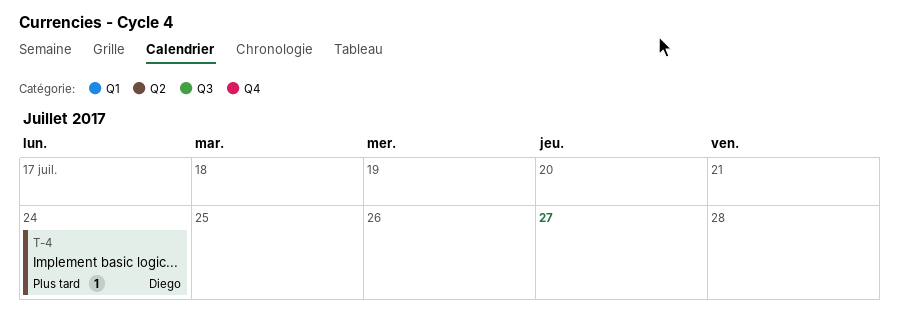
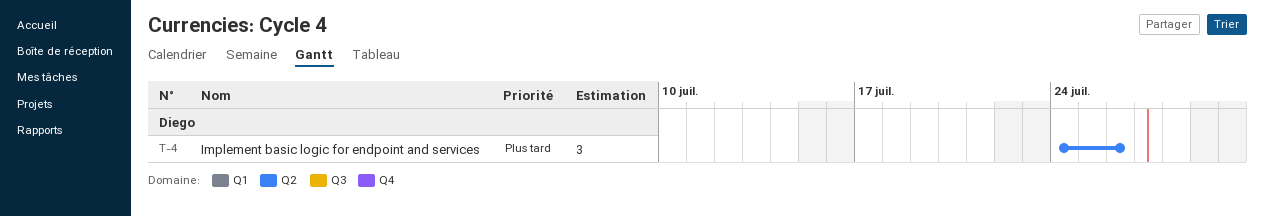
T-4, estimate: 1 -> 3
T-4, due: Jul 24 -> Jul 26

